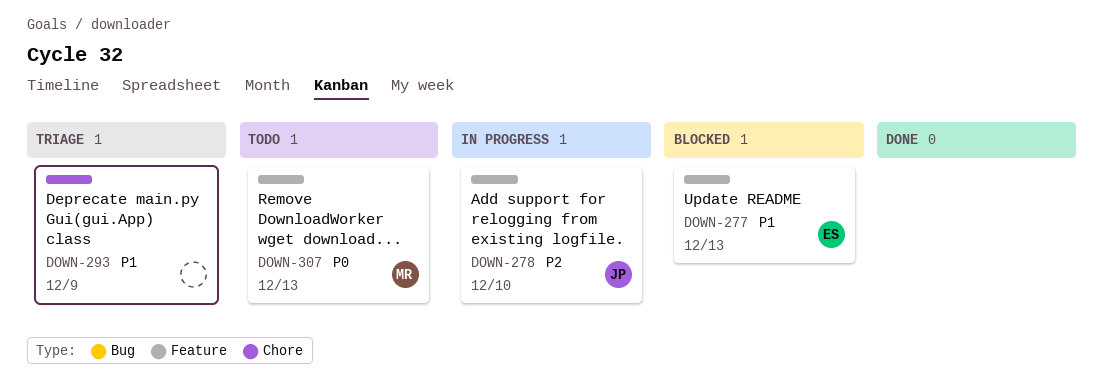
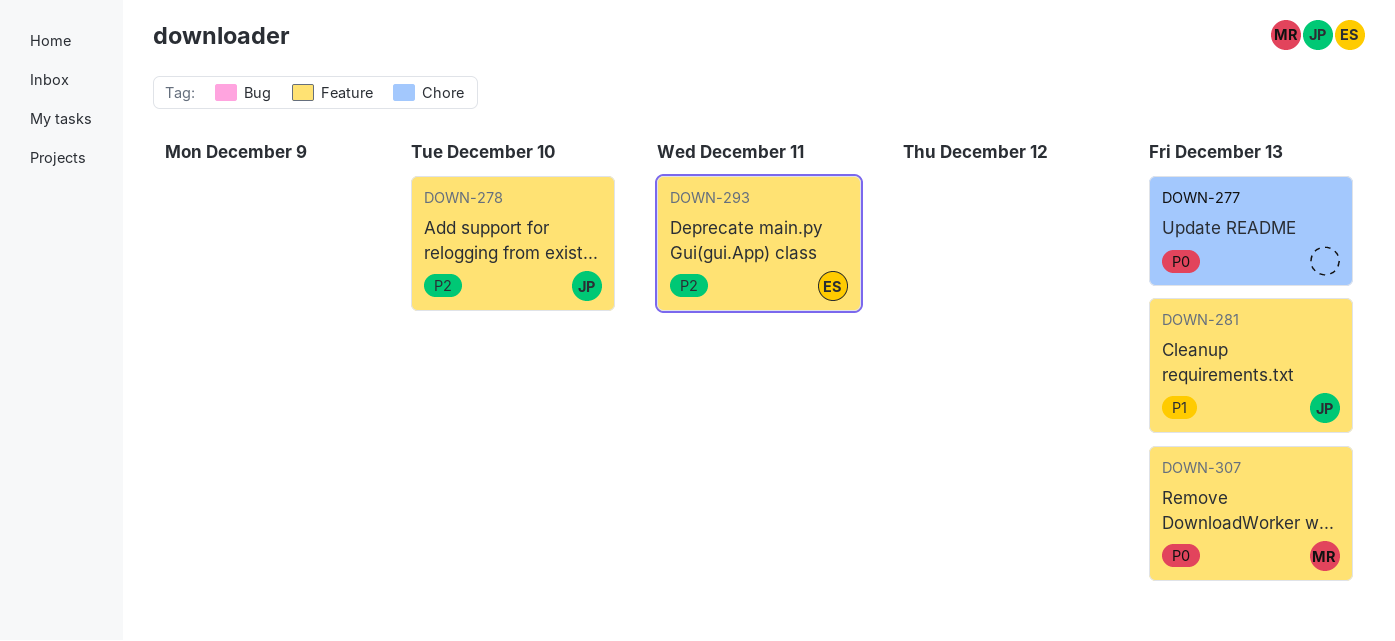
DOWN-277, owner: ES -> none
DOWN-277, priority: P1 -> P0
DOWN-277, label: Feature -> Chore
DOWN-281: none -> present
DOWN-293, owner: none -> ES
DOWN-293, priority: P1 -> P2
DOWN-293, label: Chore -> Feature
DOWN-293, due: Dec 9 -> Dec 11

